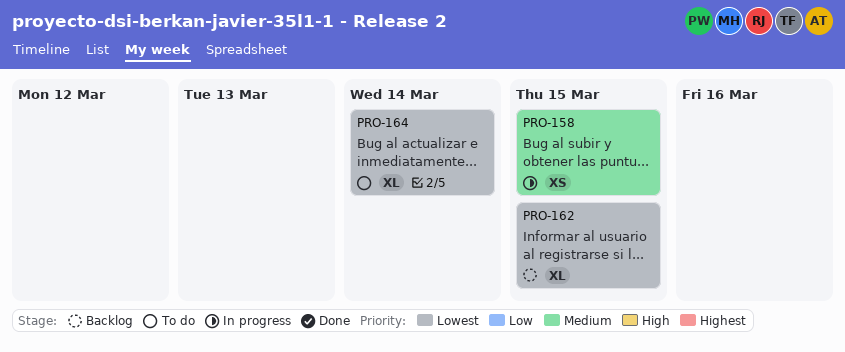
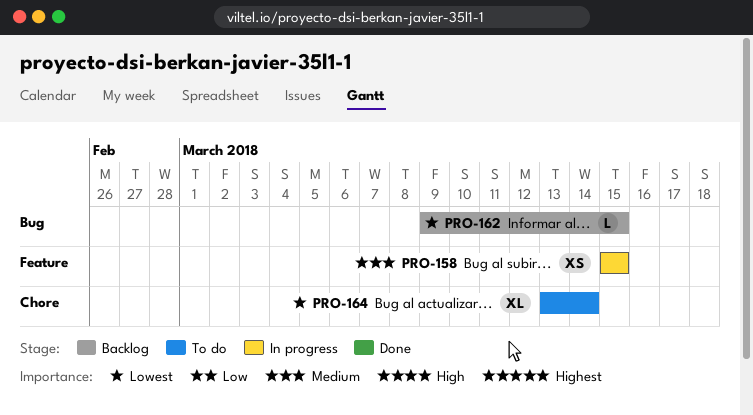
PRO-162, estimate: XL -> L

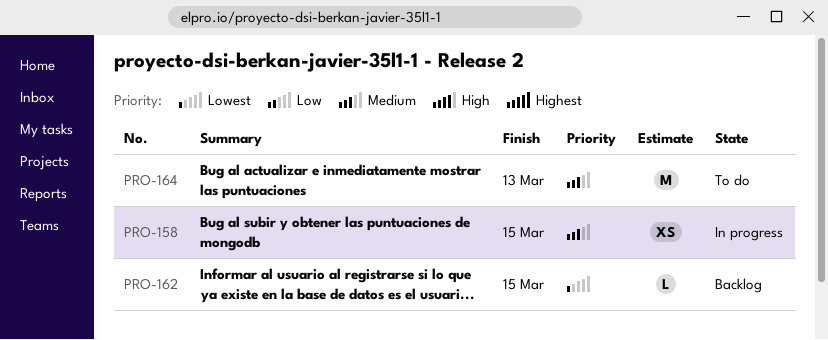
PRO-164, priority: Lowest -> Medium
PRO-164, estimate: XL -> M
PRO-164, due: Mar 14 -> Mar 13

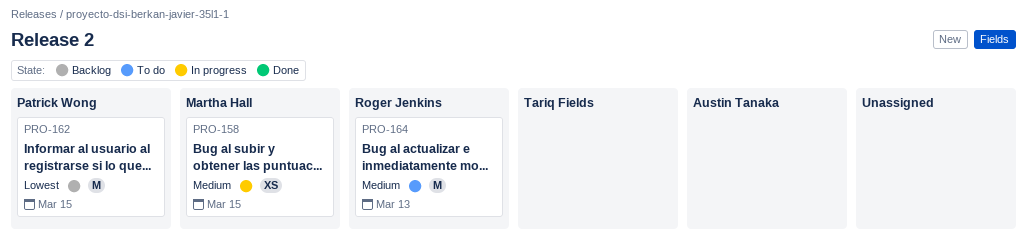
PRO-162, estimate: L -> M

